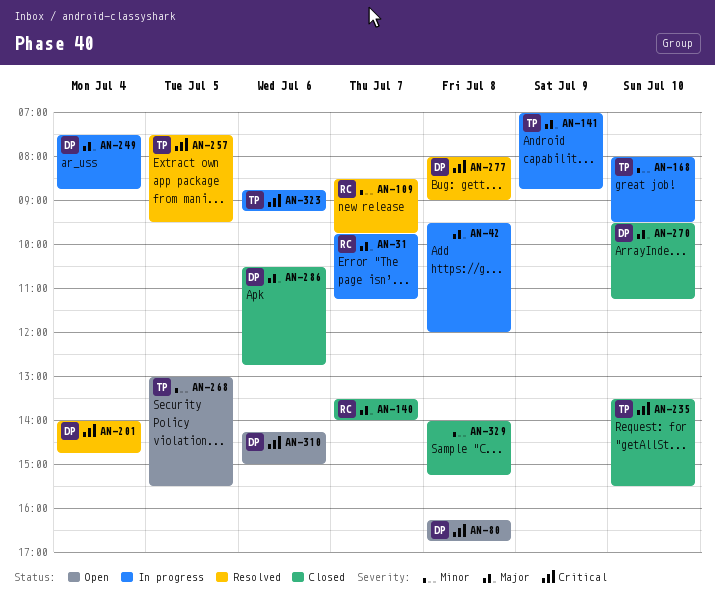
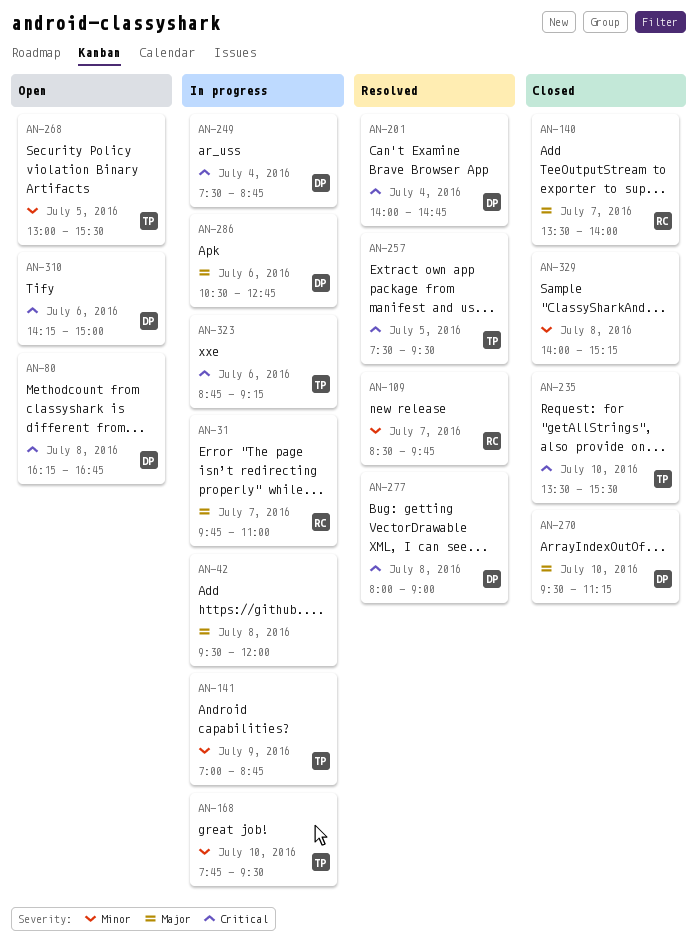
AN-31, ends: 11:15 -> 11:00
AN-141, priority: Major -> Minor
AN-168, begins: 08:00 -> 07:45
AN-249, priority: Major -> Critical
AN-286, status: Closed -> In progress

